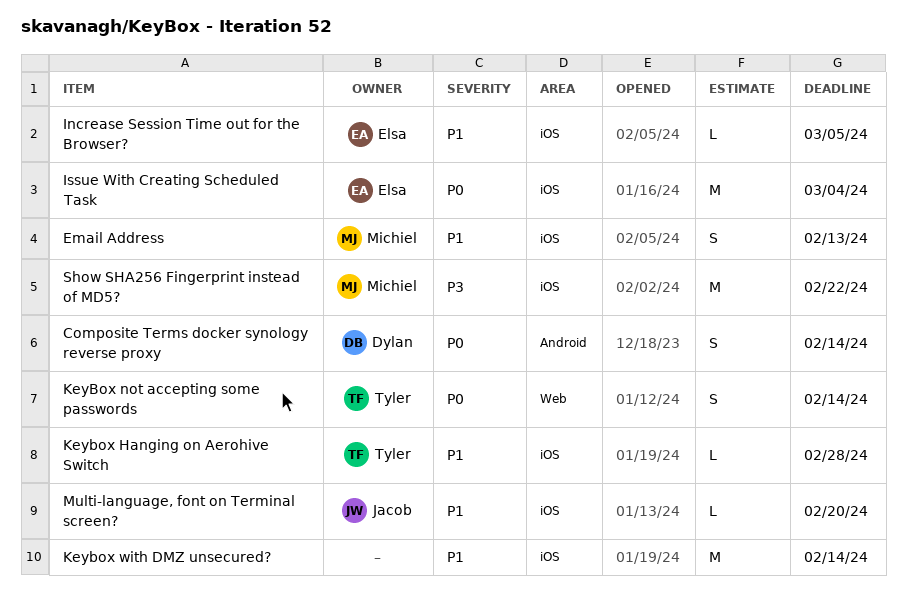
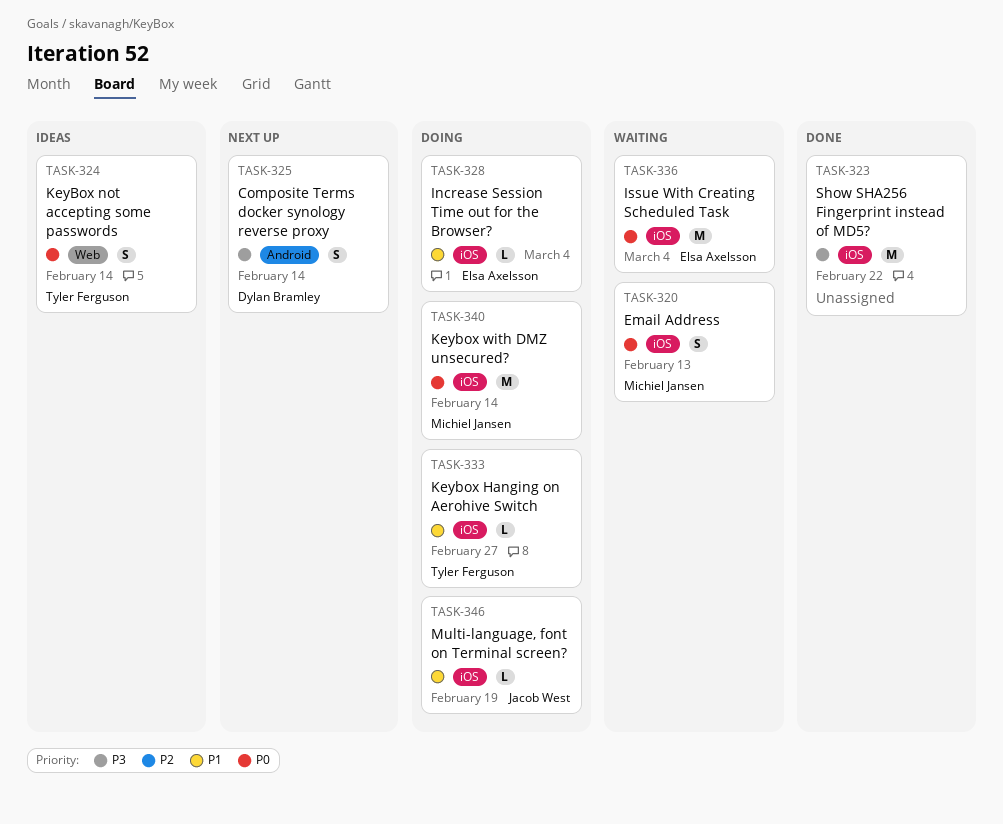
Composite Terms docker synology reverse proxy, priority: P0 -> P3
Email Address, priority: P1 -> P0
Increase Session Time out for the Browser?, due: Mar 5 -> Mar 4
Keybox Hanging on Aerohive Switch, due: Feb 28 -> Feb 27
Keybox with DMZ unsecured?, owner: none -> Michiel Jansen
Keybox with DMZ unsecured?, priority: P1 -> P0
Multi-language, font on Terminal screen?, due: Feb 20 -> Feb 19
Show SHA256 Fingerprint instead of MD5?, owner: Michiel Jansen -> none

